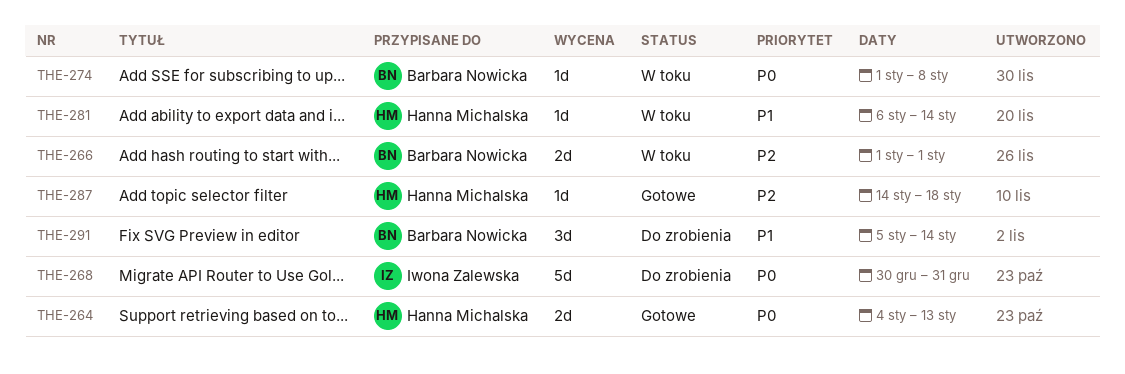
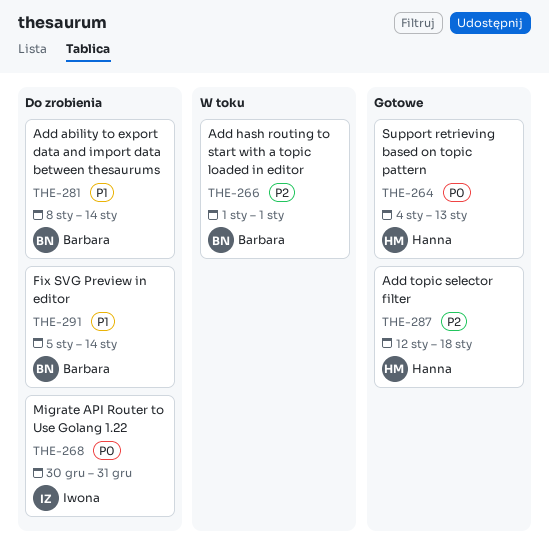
THE-274: present -> none
THE-281, status: W toku -> Do zrobienia
THE-281, owner: Hanna Michalska -> Barbara Nowicka
THE-281, start: Jan 6 -> Jan 8
THE-287, start: Jan 14 -> Jan 12

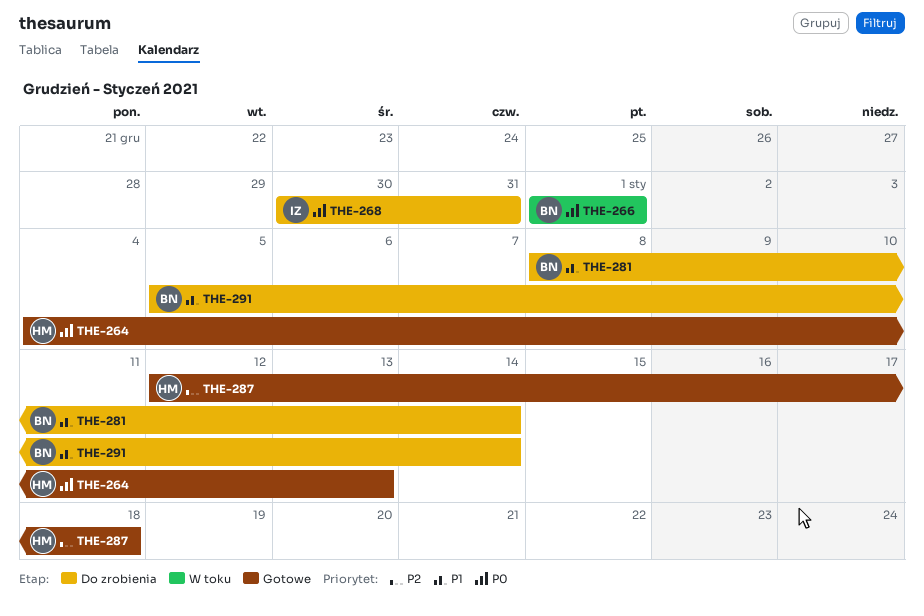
THE-266, priority: P2 -> P0

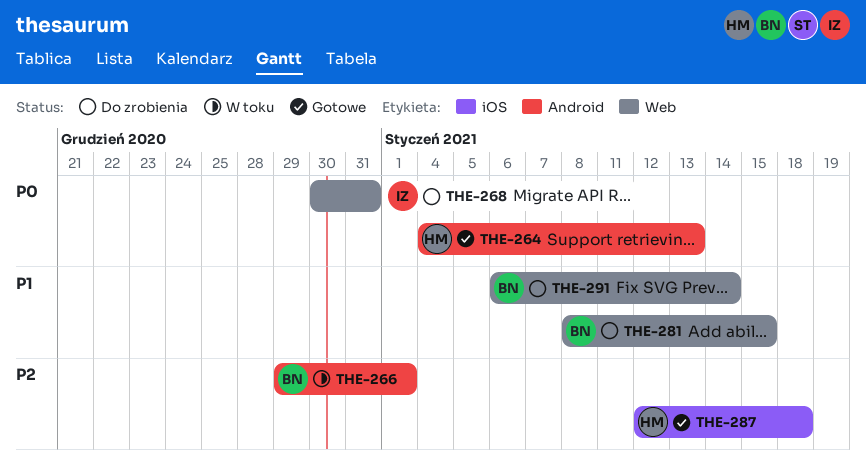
THE-266, priority: P0 -> P2
THE-266, start: Jan 1 -> Dec 29
THE-281, due: Jan 14 -> Jan 15
THE-291, start: Jan 5 -> Jan 6

